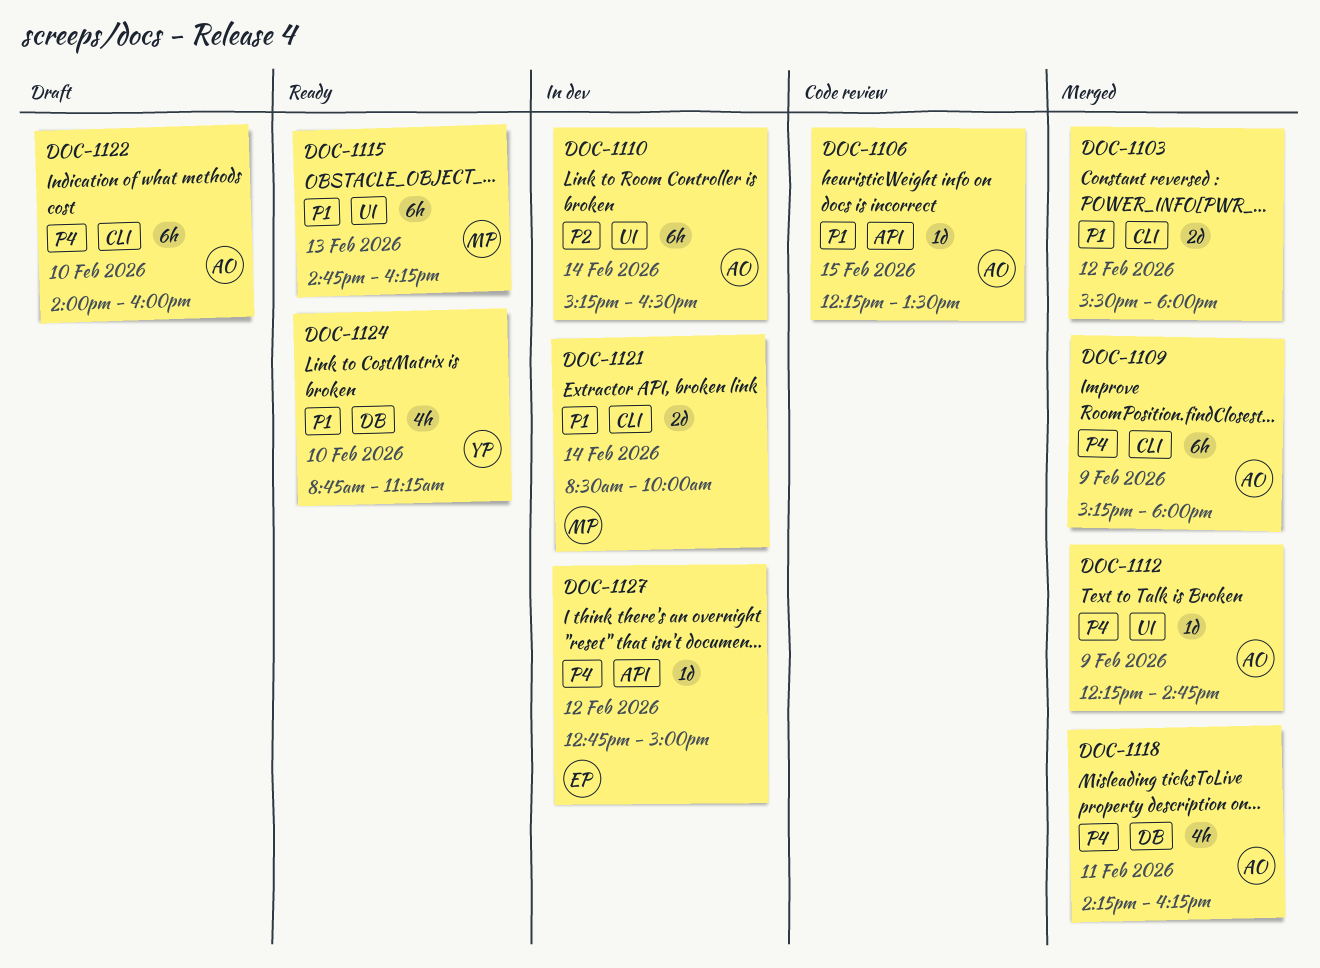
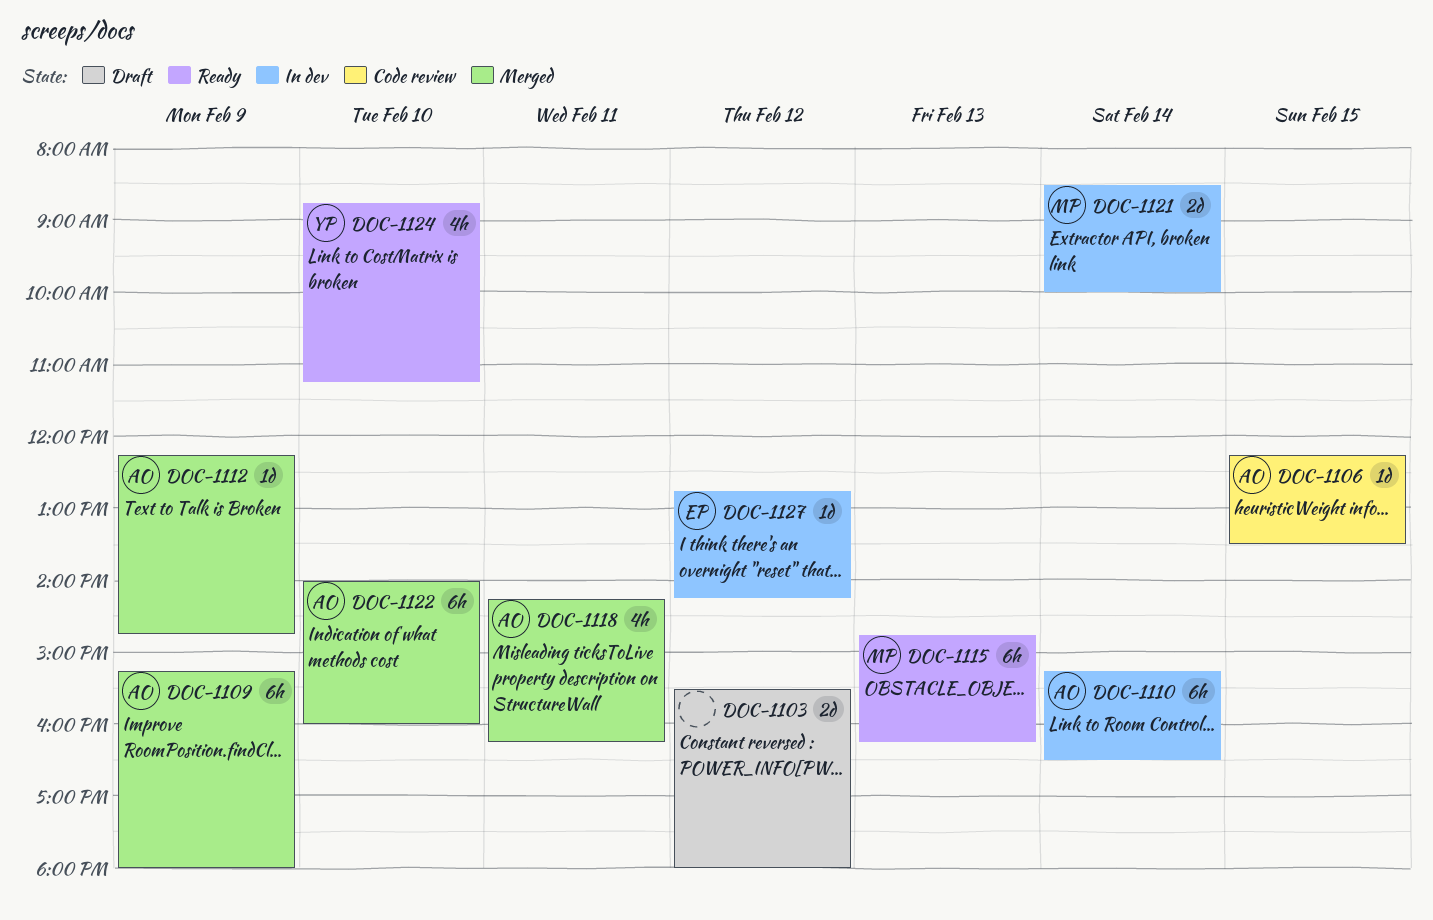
DOC-1103, status: Merged -> Draft
DOC-1122, status: Draft -> Merged
DOC-1127, ends: 15:00 -> 14:15

